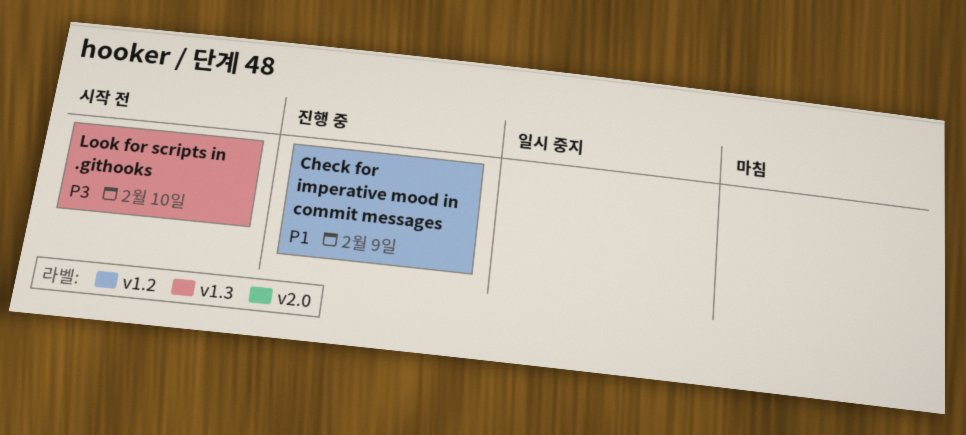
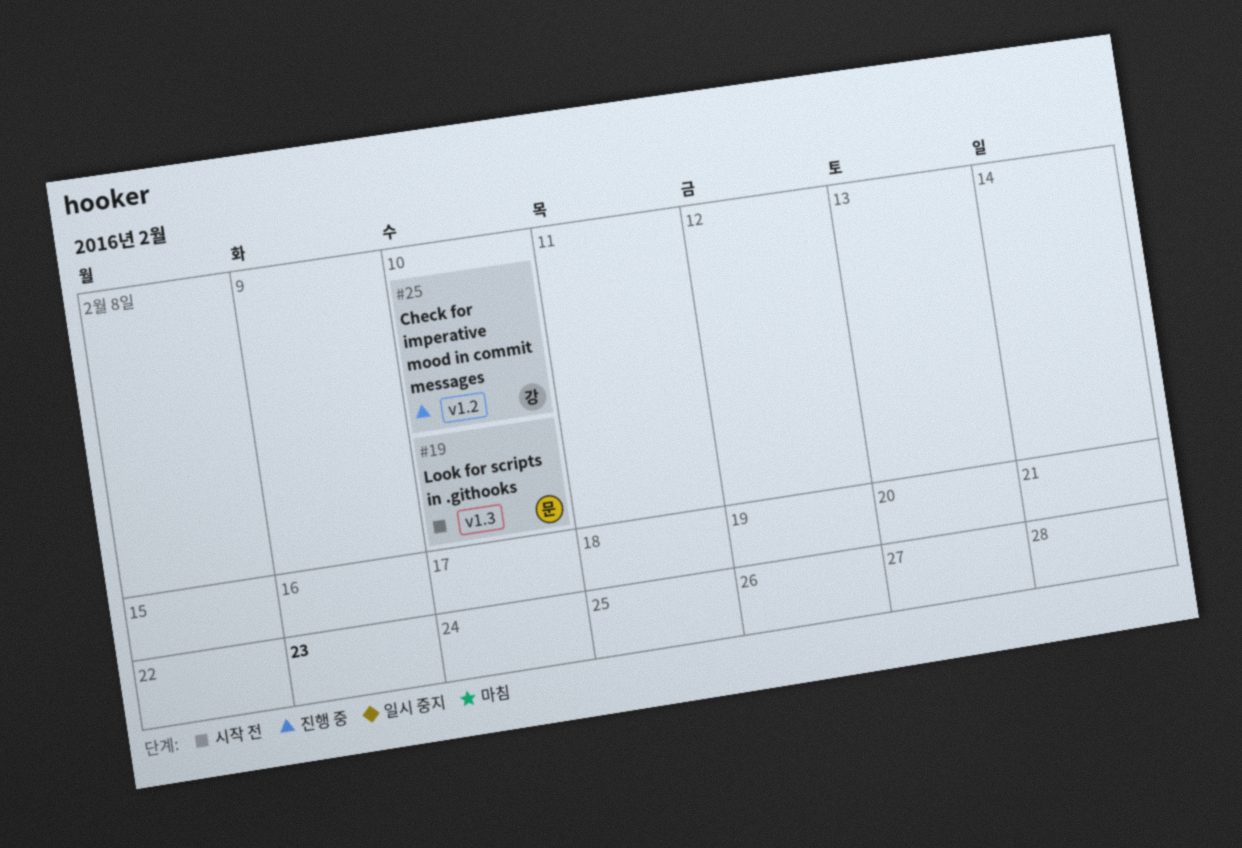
Check for imperative mood in commit messages, due: Feb 9 -> Feb 10

